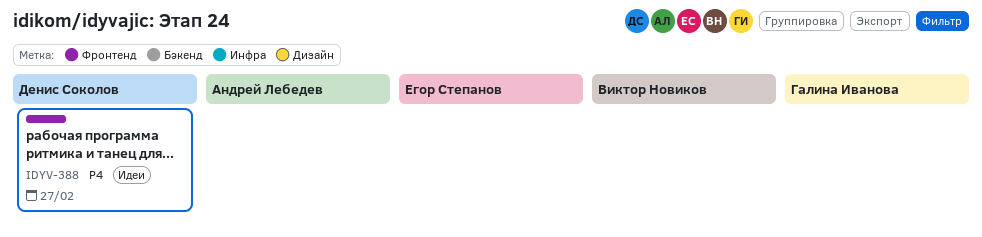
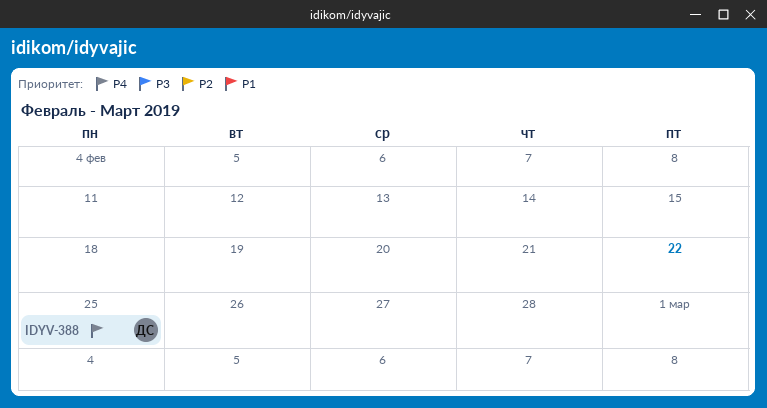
IDYV-388, due: Feb 27 -> Feb 25

